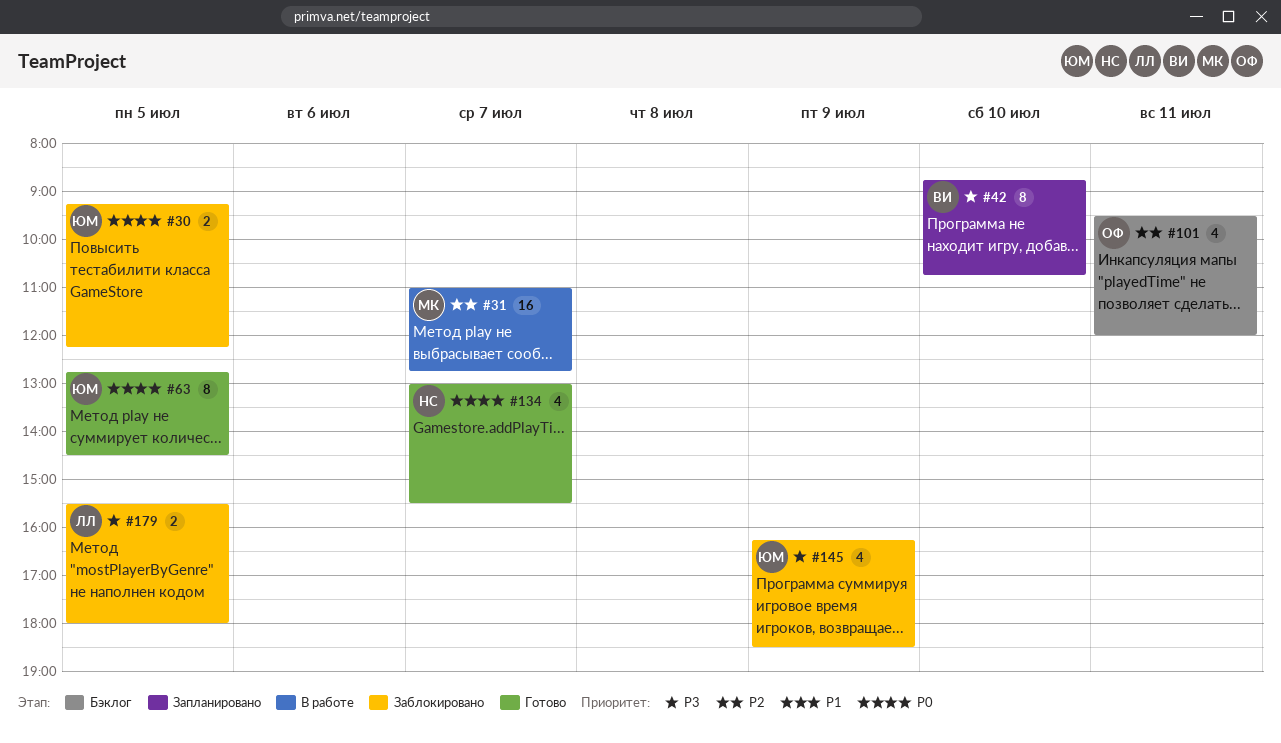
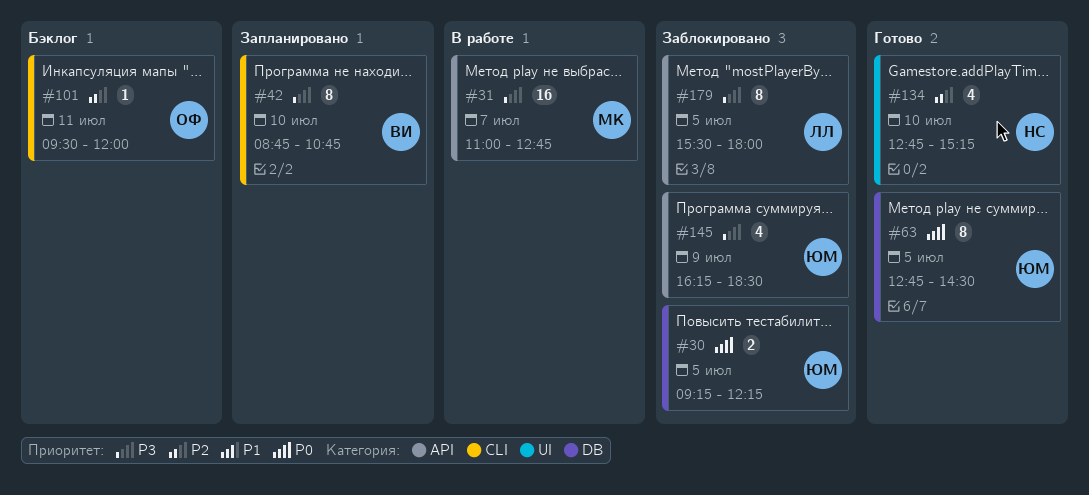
#31, priority: P2 -> P3
#101, estimate: 4 -> 1
#134, priority: P0 -> P2
#134, day: Jul 7 -> Jul 10
#134, begins: 13:00 -> 12:45
#134, ends: 15:30 -> 15:15
#179, estimate: 2 -> 8

